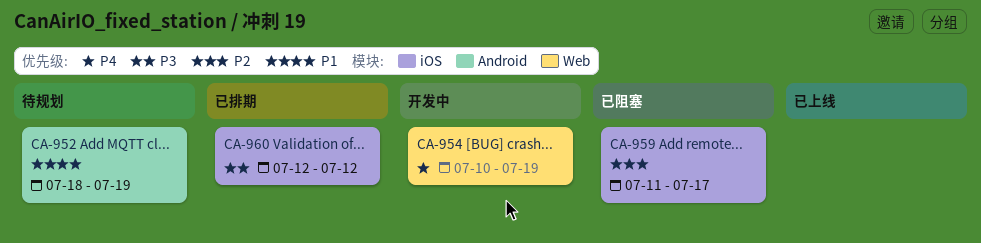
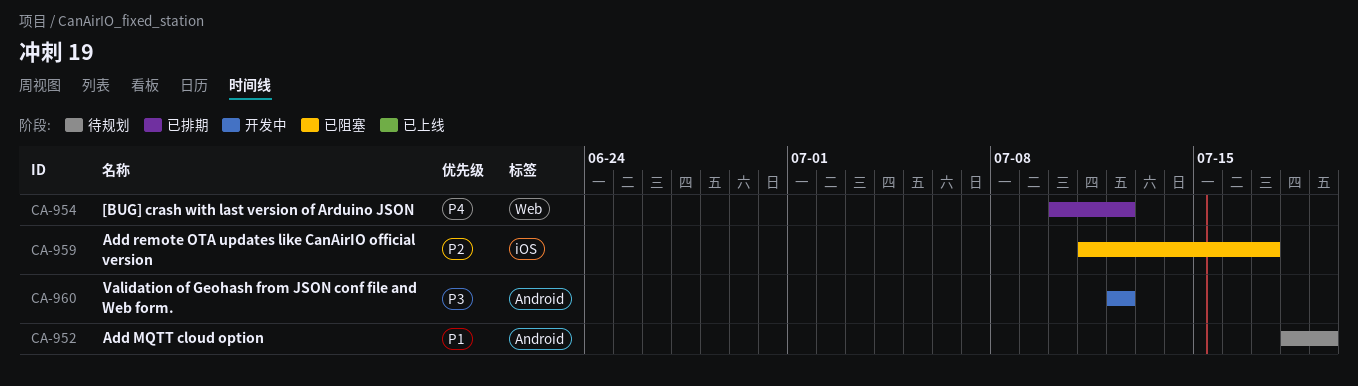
CA-954, status: 开发中 -> 已排期
CA-954, due: Jul 19 -> Jul 12
CA-960, status: 已排期 -> 开发中
CA-960, label: iOS -> Android

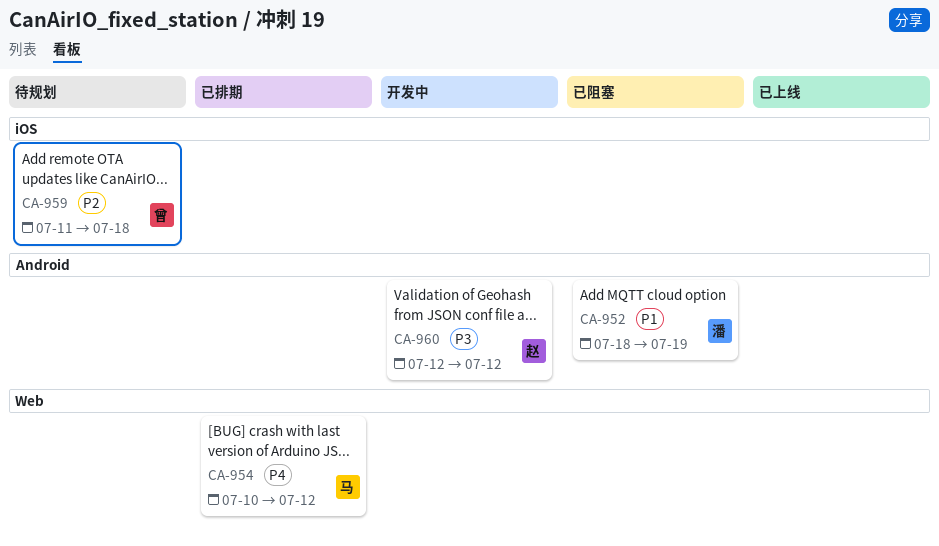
CA-952, status: 待规划 -> 已阻塞
CA-959, status: 已阻塞 -> 待规划
CA-959, due: Jul 17 -> Jul 18

